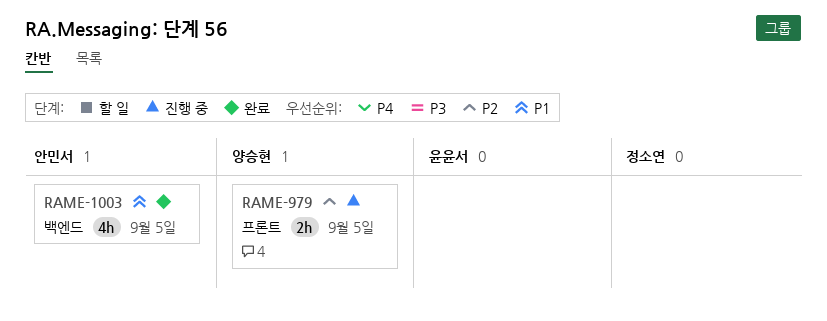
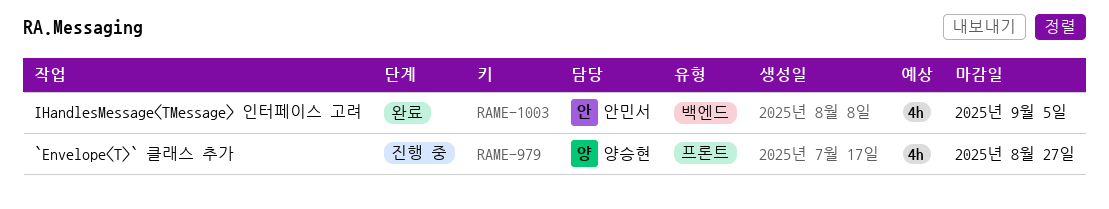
RAME-979, estimate: 2h -> 4h
RAME-979, due: Sep 5 -> Aug 27

